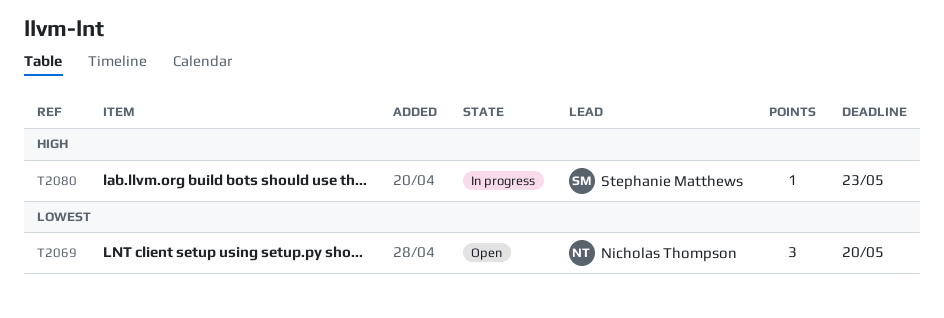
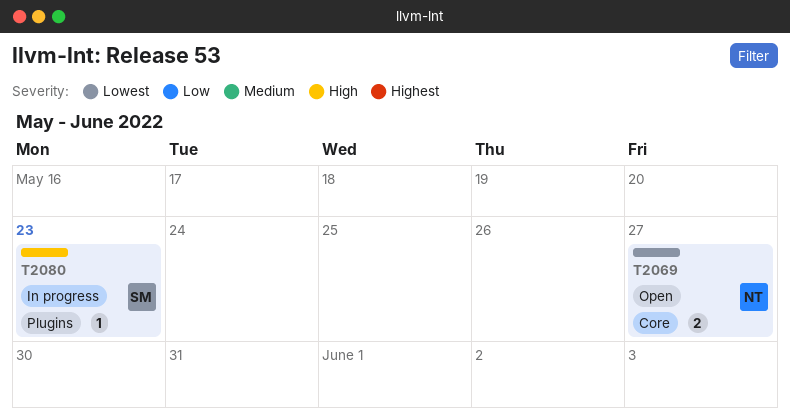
T2069, estimate: 3 -> 2
T2069, due: May 20 -> May 27

